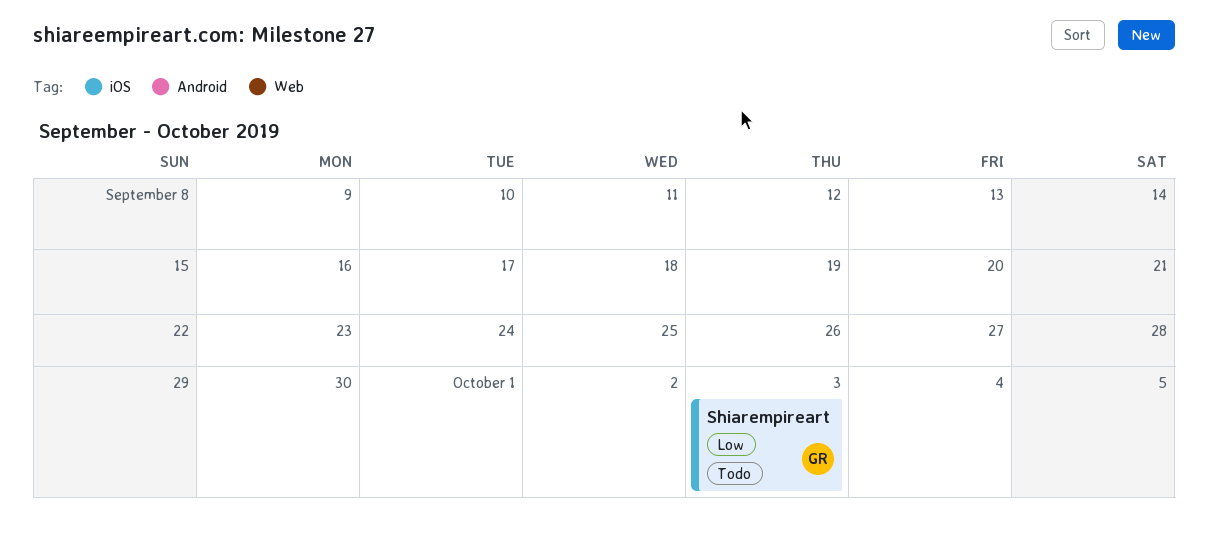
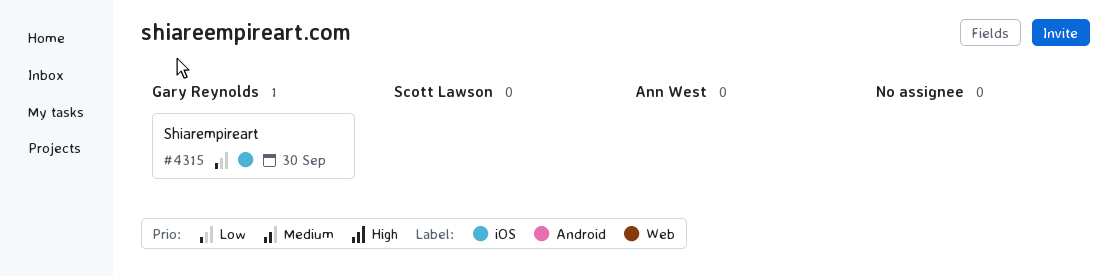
Shiarempireart, due: Oct 3 -> Sep 30

